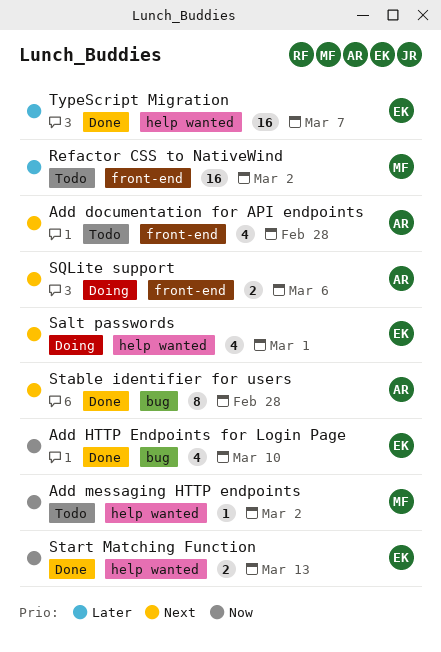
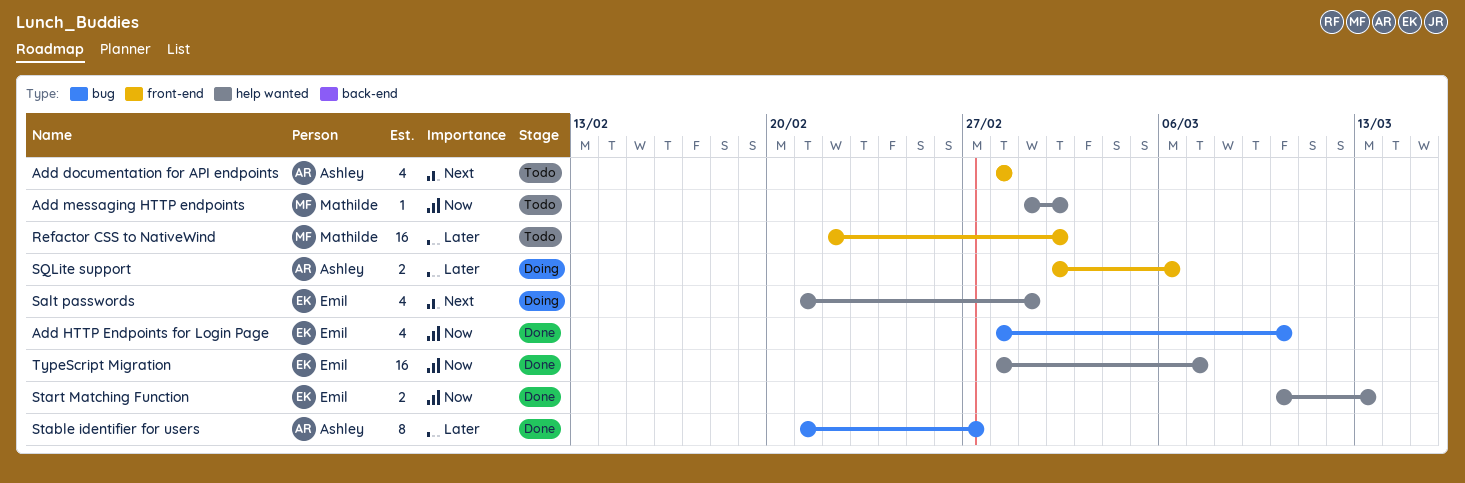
SQLite support, priority: Next -> Later
Stable identifier for users, priority: Next -> Later
Stable identifier for users, due: Feb 28 -> Feb 27
TypeScript Migration, priority: Later -> Now

